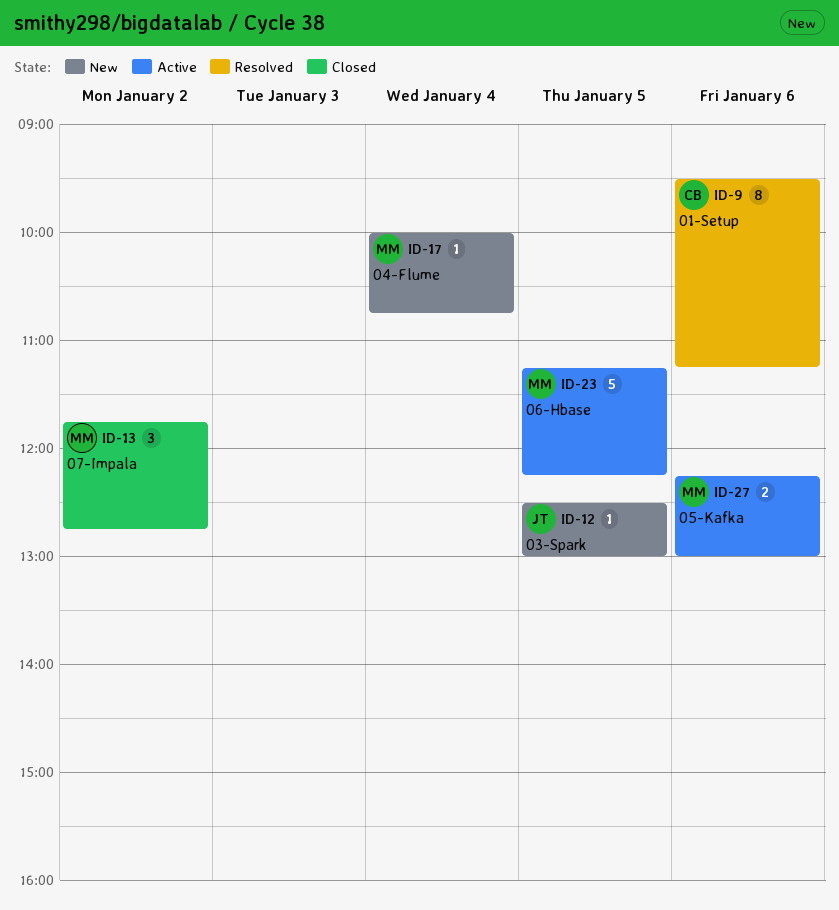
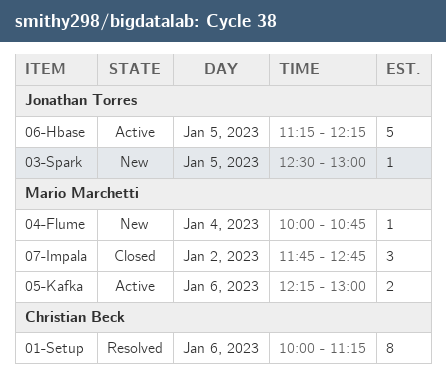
01-Setup, begins: 09:30 -> 10:00
06-Hbase, owner: Mario Marchetti -> Jonathan Torres

